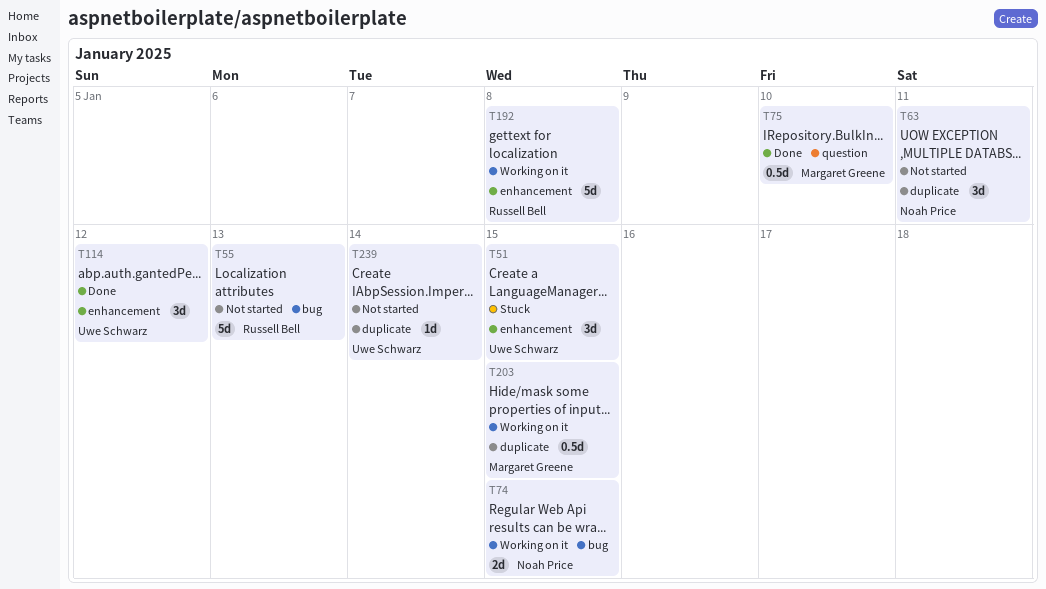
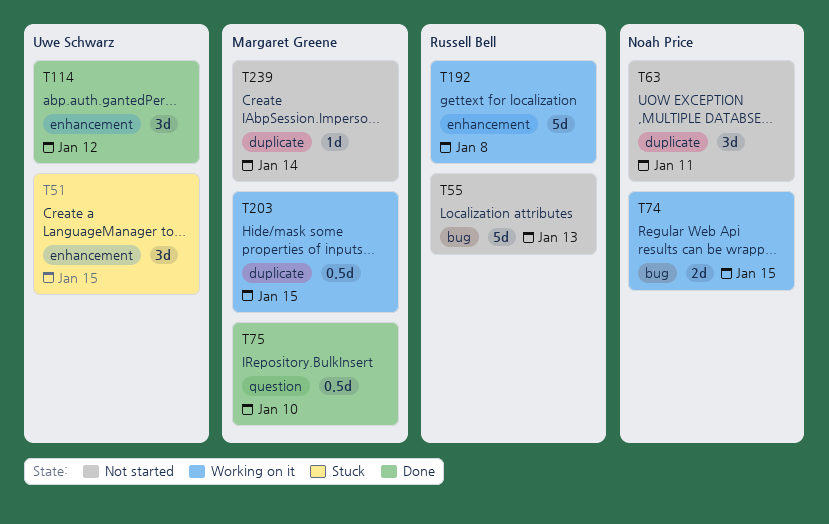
T239, owner: Uwe Schwarz -> Margaret Greene

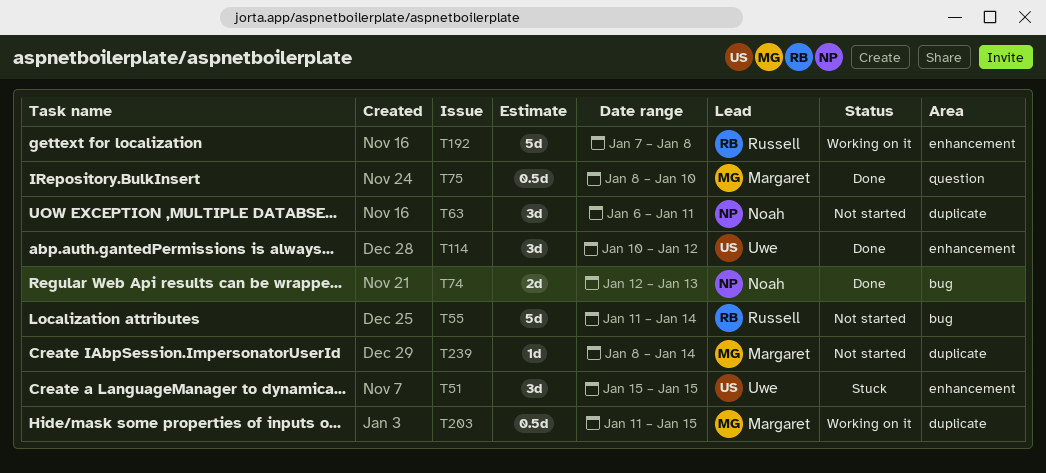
T55, due: Jan 13 -> Jan 14
T74, status: Working on it -> Done
T74, due: Jan 15 -> Jan 13

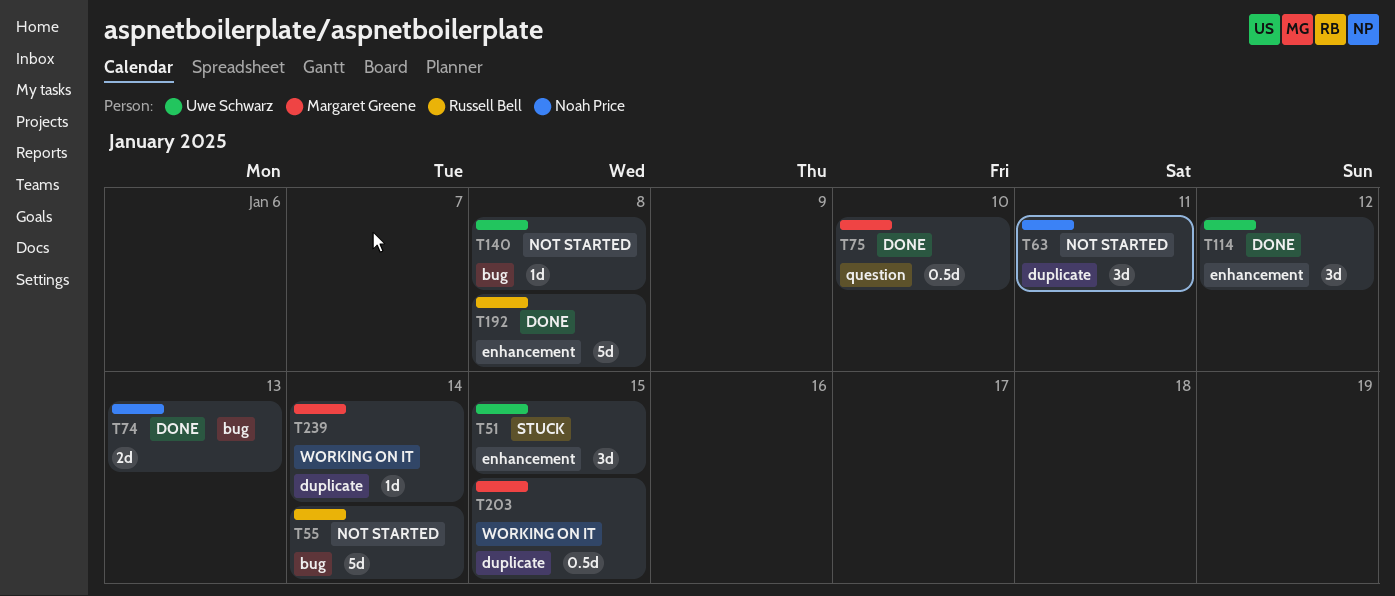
T140: none -> present
T192, status: Working on it -> Done
T239, status: Not started -> Working on it

